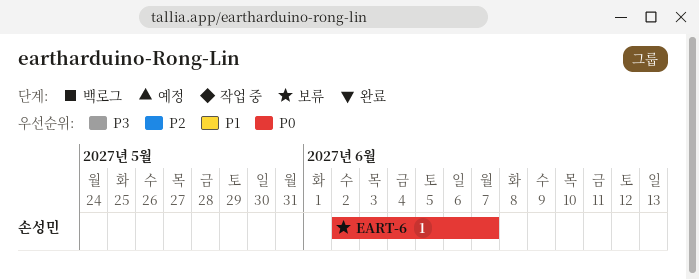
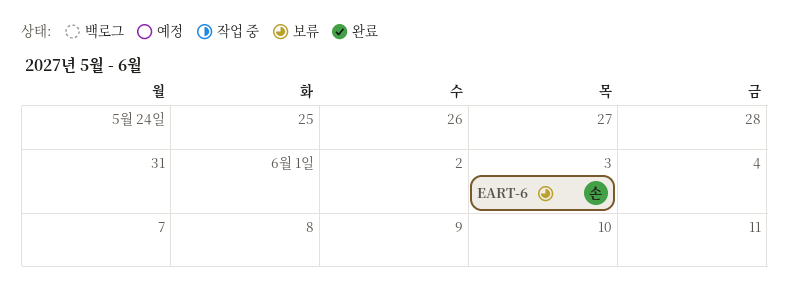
EART-6, due: Jun 7 -> Jun 3

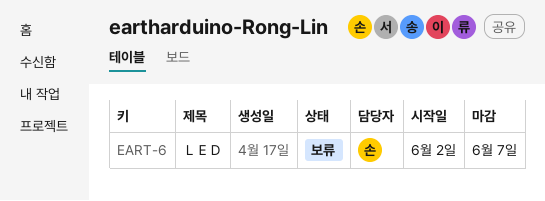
EART-6, due: Jun 3 -> Jun 7

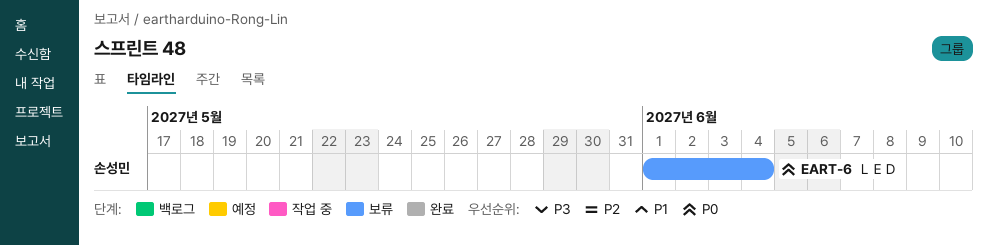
EART-6, start: Jun 2 -> Jun 1
EART-6, due: Jun 7 -> Jun 4

